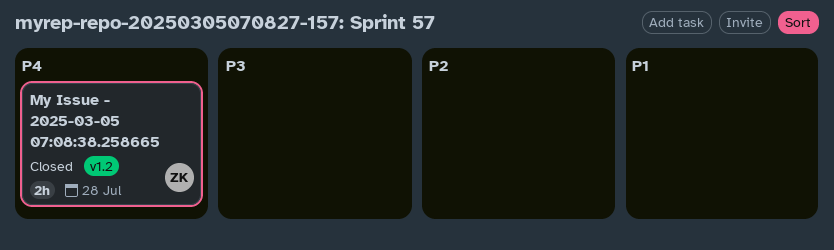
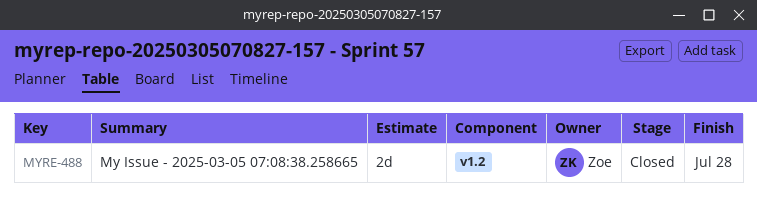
My Issue - 2025-03-05 07:08:38.258665, estimate: 2h -> 2d

